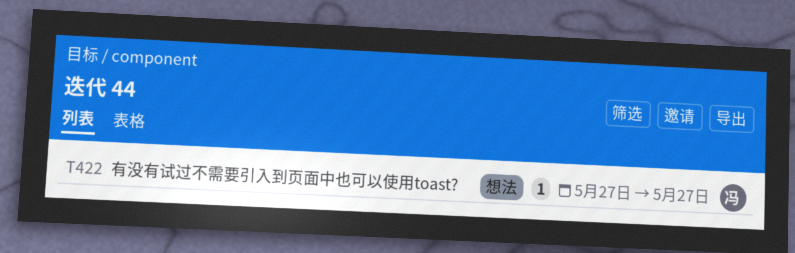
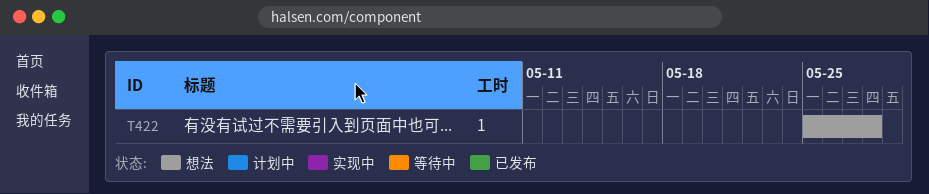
T422, start: May 27 -> May 25
T422, due: May 27 -> May 28

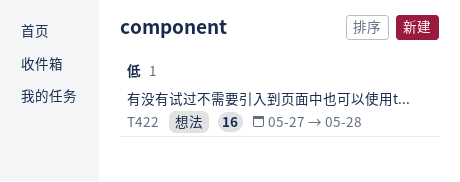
T422, estimate: 1 -> 16
T422, start: May 25 -> May 27

